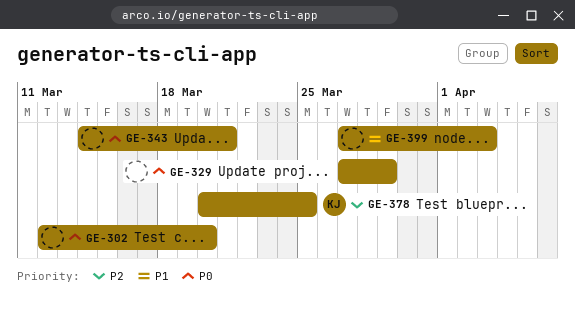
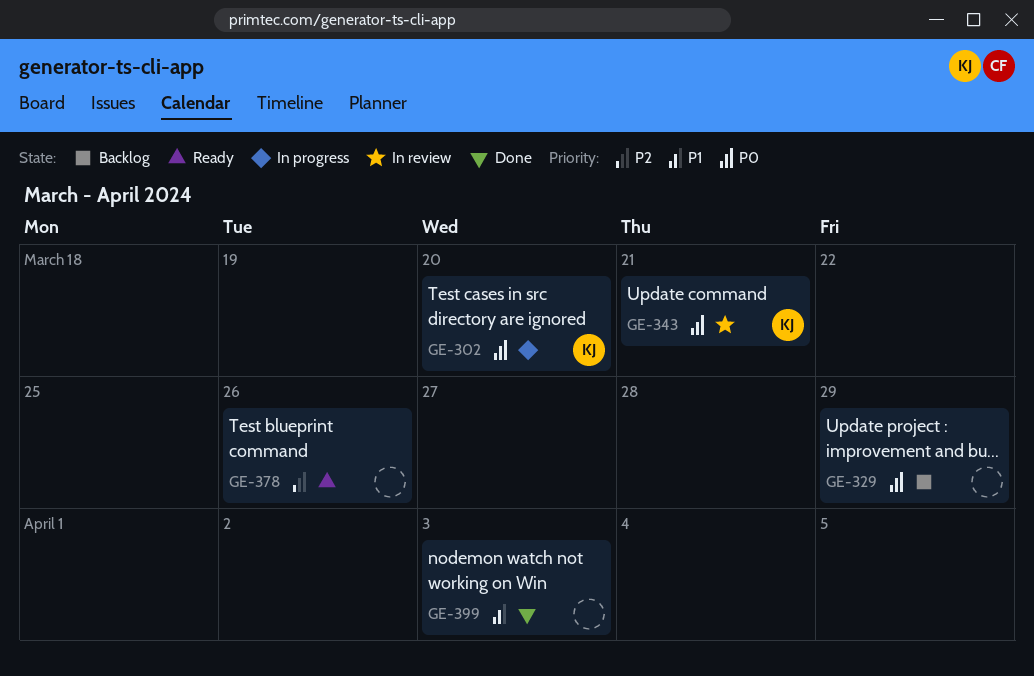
GE-302, owner: none -> KJ
GE-343, owner: none -> KJ
GE-378, owner: KJ -> none
GE-378, due: Mar 25 -> Mar 26

